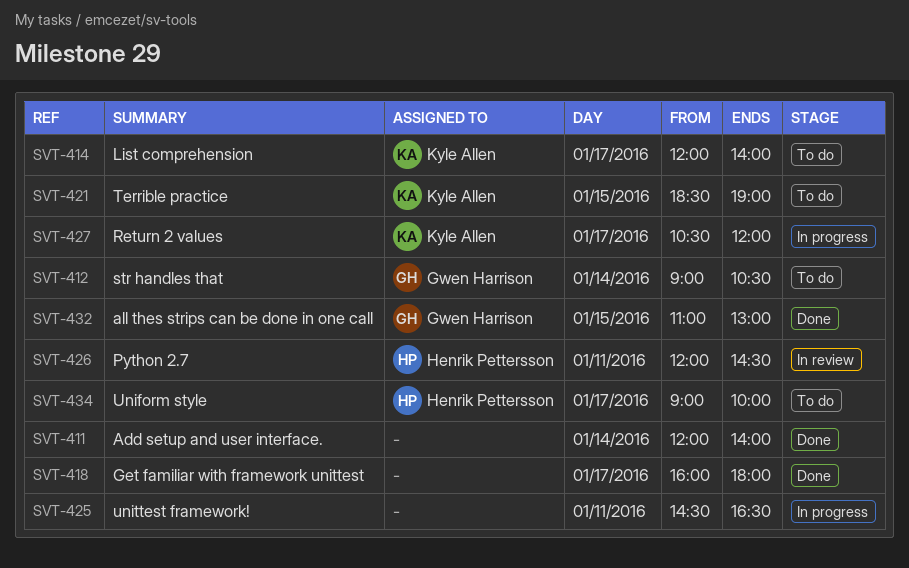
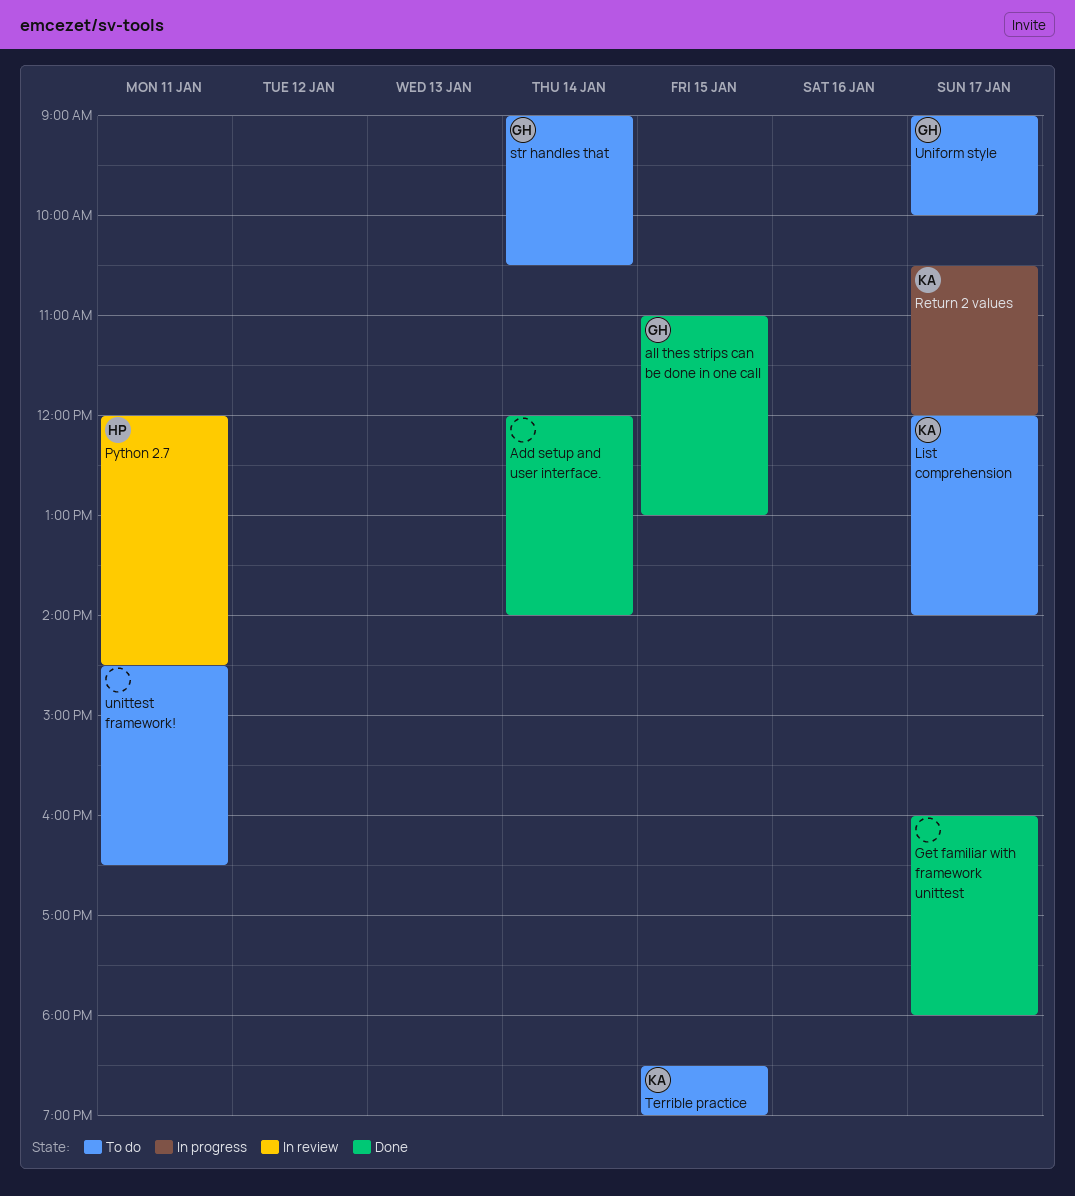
Uniform style, owner: Henrik Pettersson -> Gwen Harrison
unittest framework!, status: In progress -> To do

